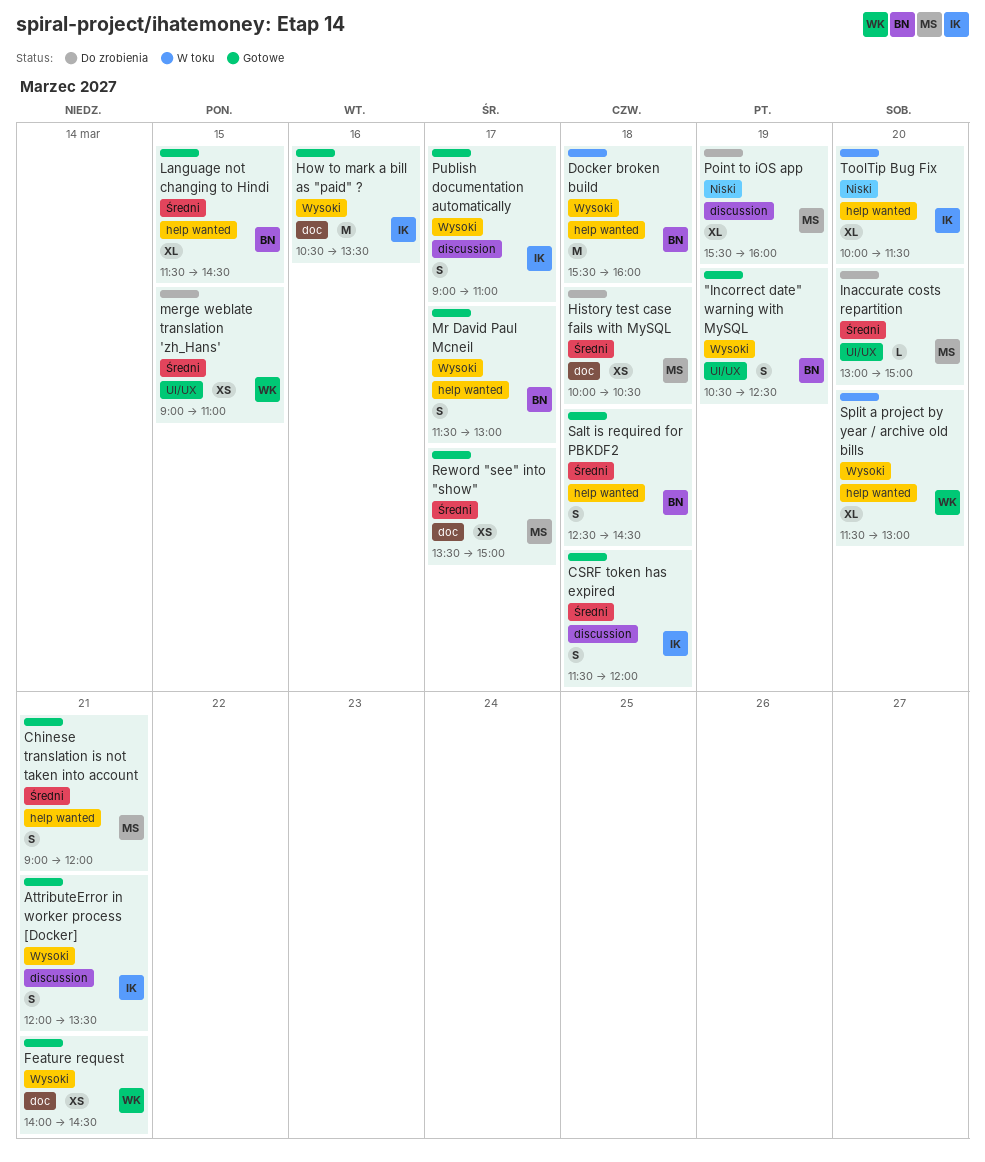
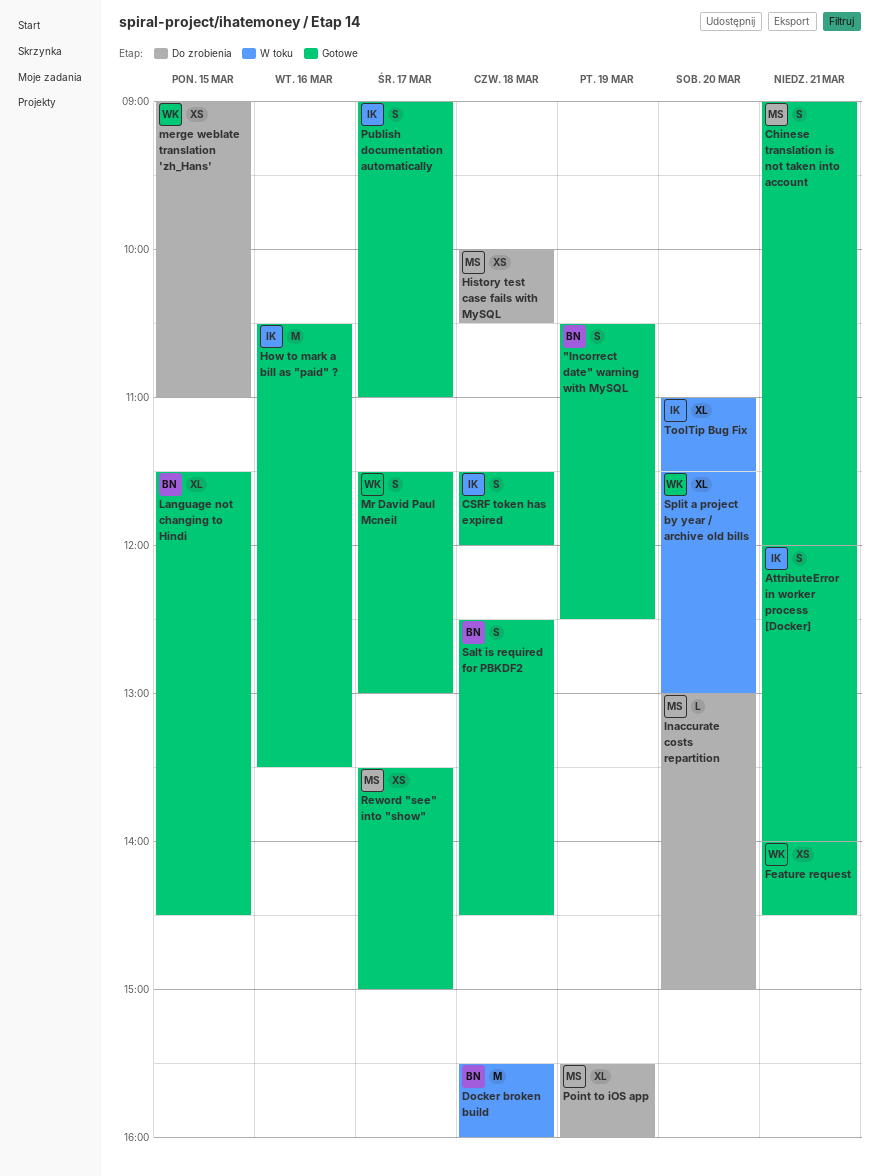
AttributeError in worker process [Docker], ends: 13:30 -> 14:00
Mr David Paul Mcneil, owner: BN -> WK
ToolTip Bug Fix, begins: 10:00 -> 11:00

